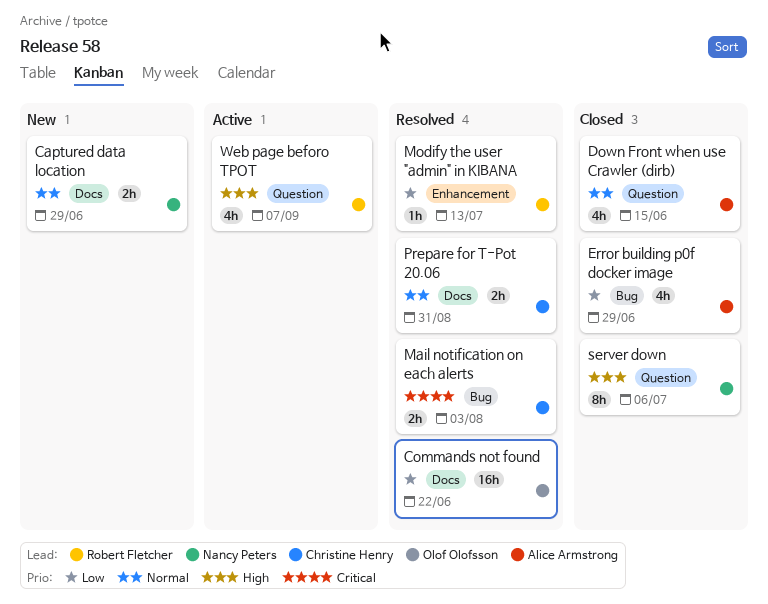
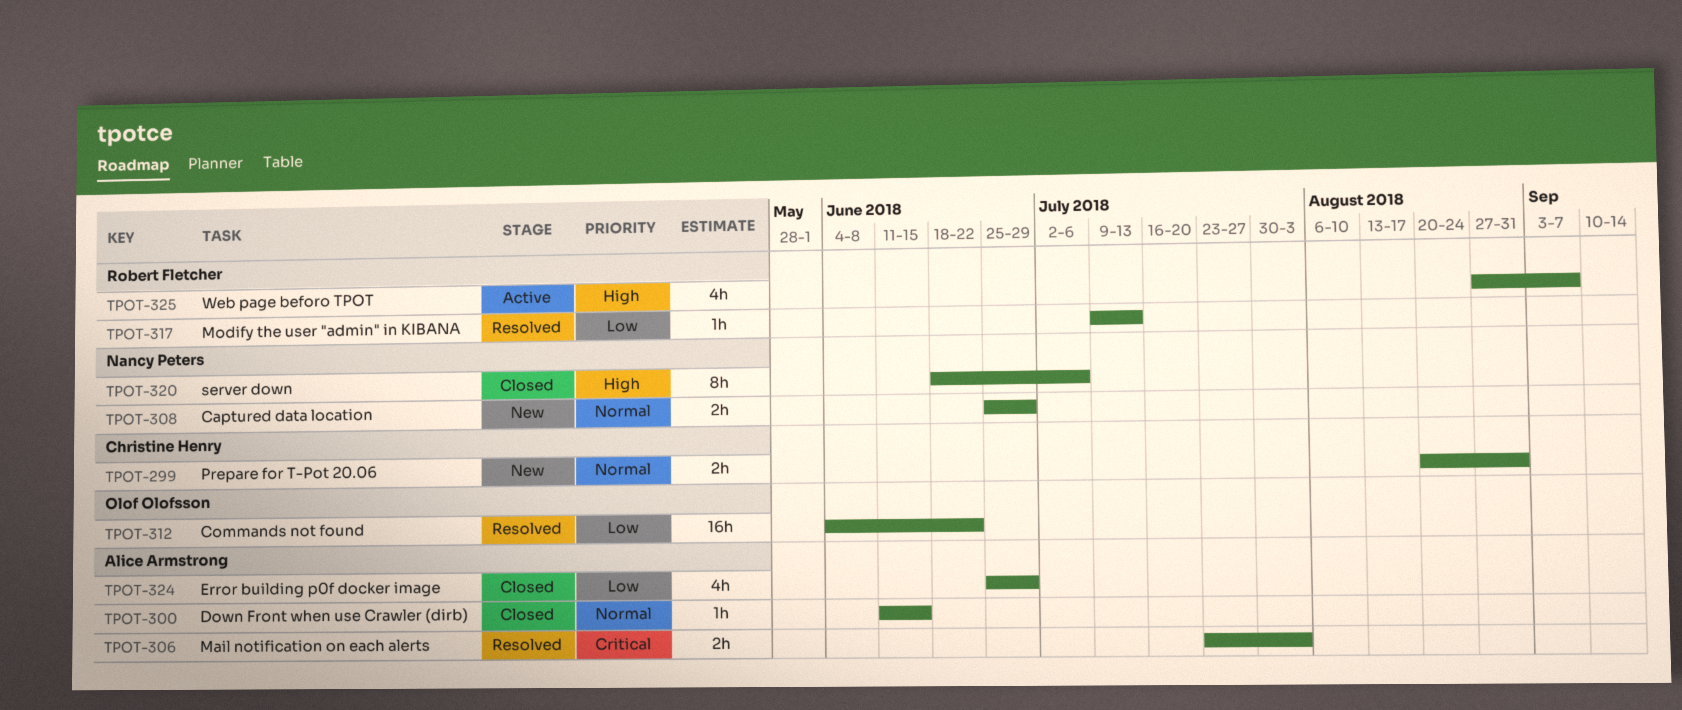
Down Front when use Crawler (dirb), estimate: 4h -> 1h
Mail notification on each alerts, owner: Christine Henry -> Alice Armstrong
Prepare for T-Pot 20.06, status: Resolved -> New

